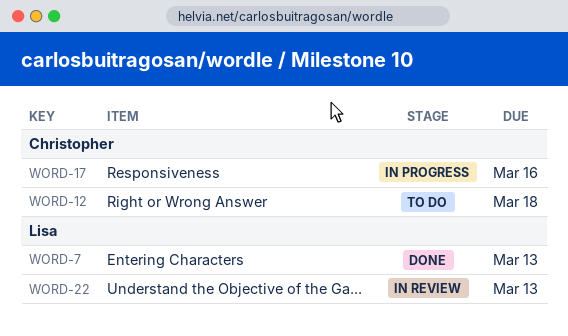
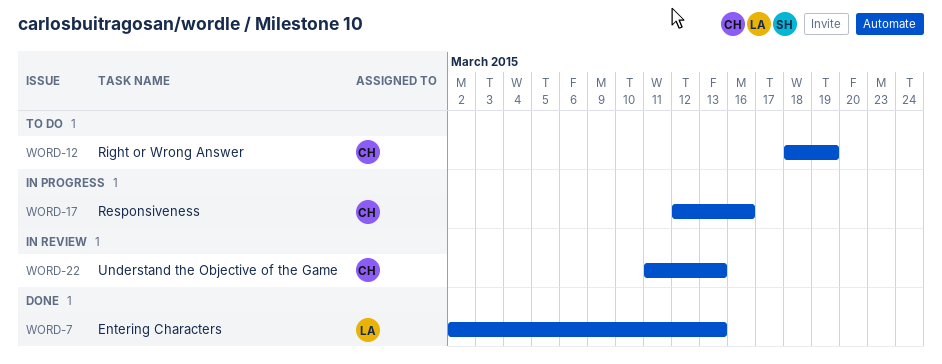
WORD-12, due: Mar 18 -> Mar 19
WORD-22, owner: Lisa -> Christopher

